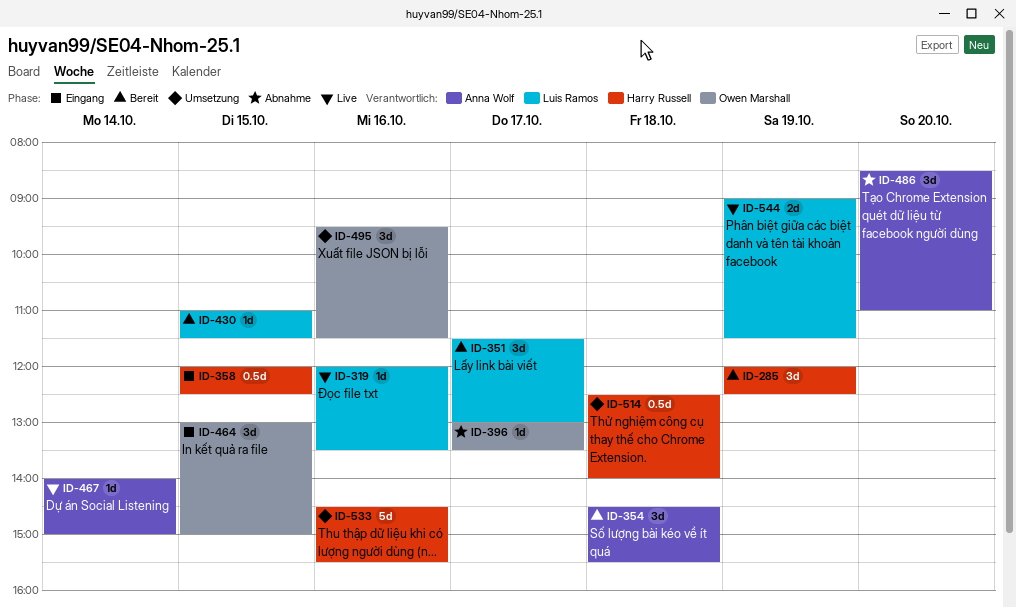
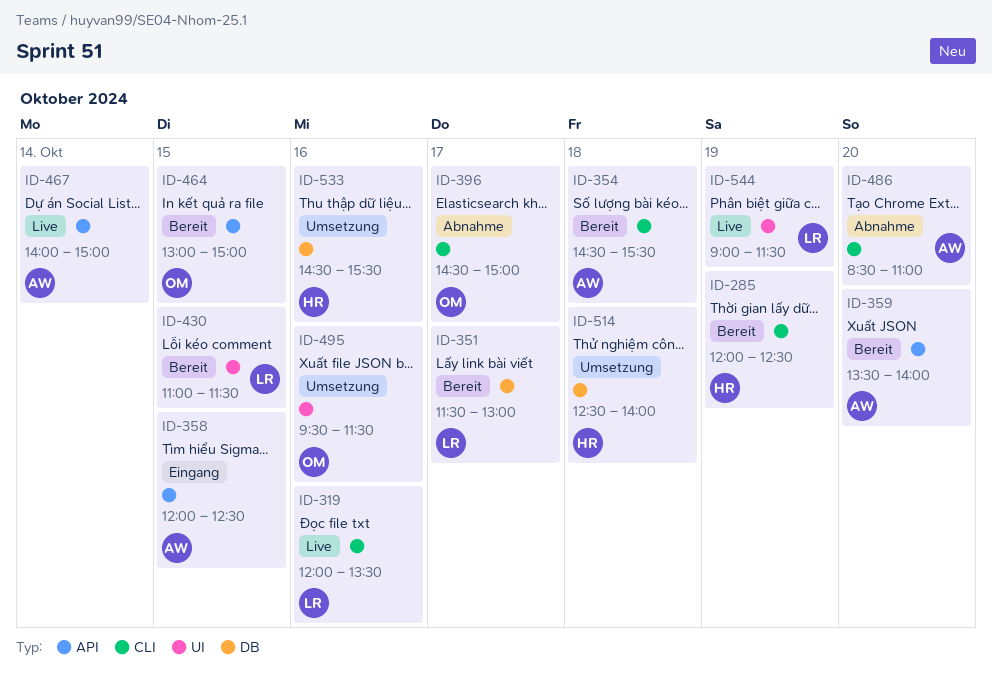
ID-358, owner: Harry Russell -> Anna Wolf
ID-359: none -> present
ID-396, begins: 13:00 -> 14:30
ID-396, ends: 13:30 -> 15:00
ID-464, status: Eingang -> Bereit

